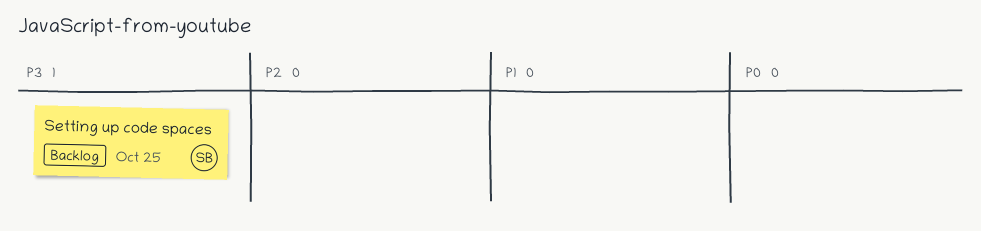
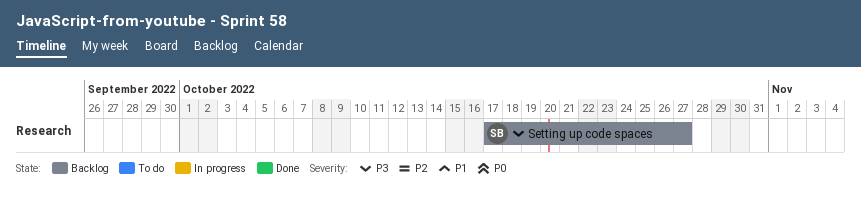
Setting up code spaces, due: Oct 25 -> Oct 27

